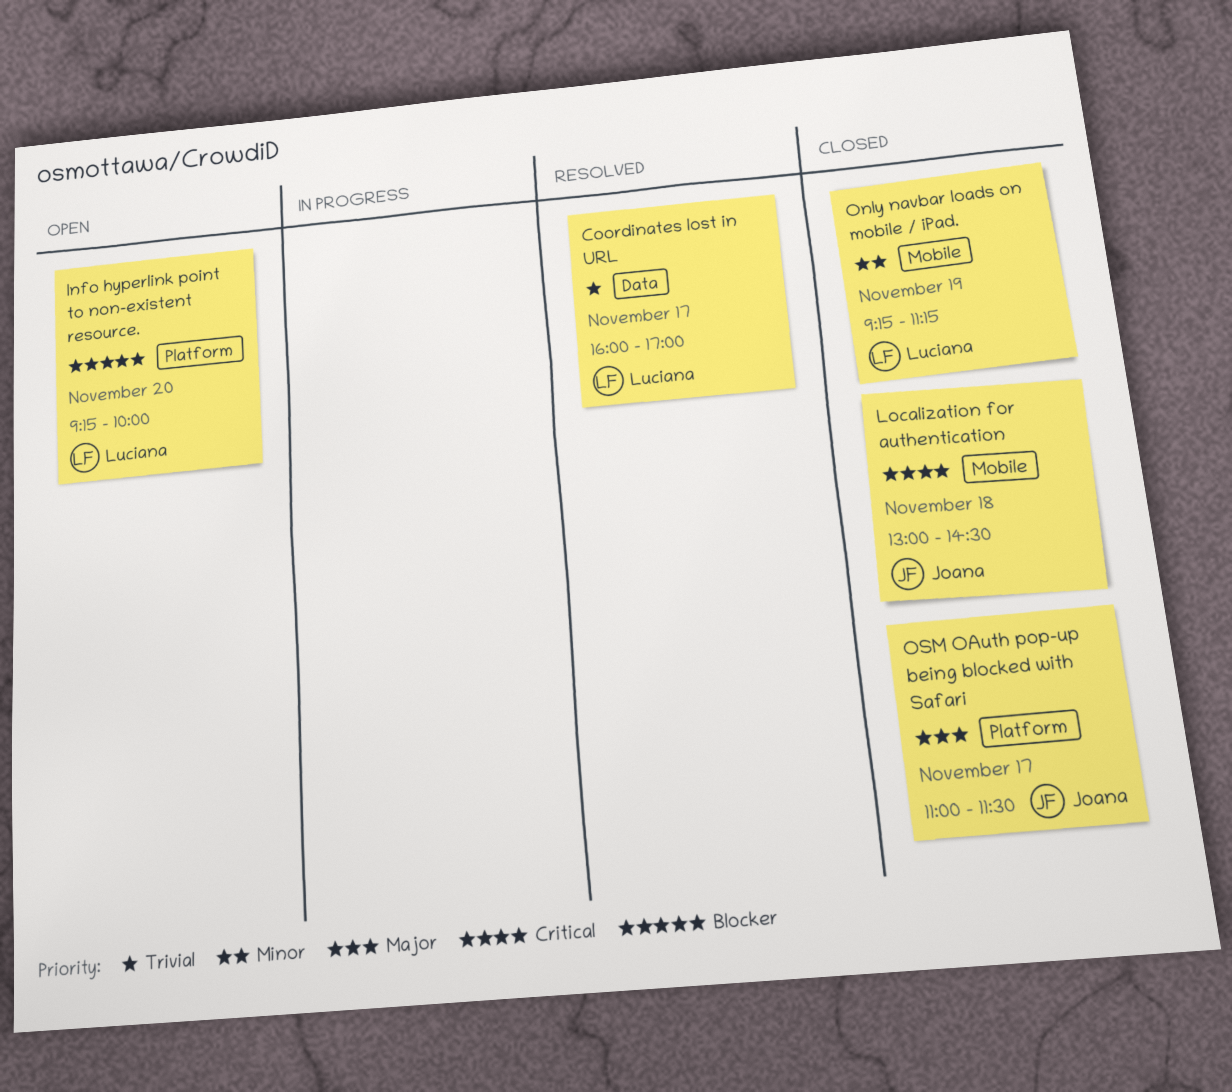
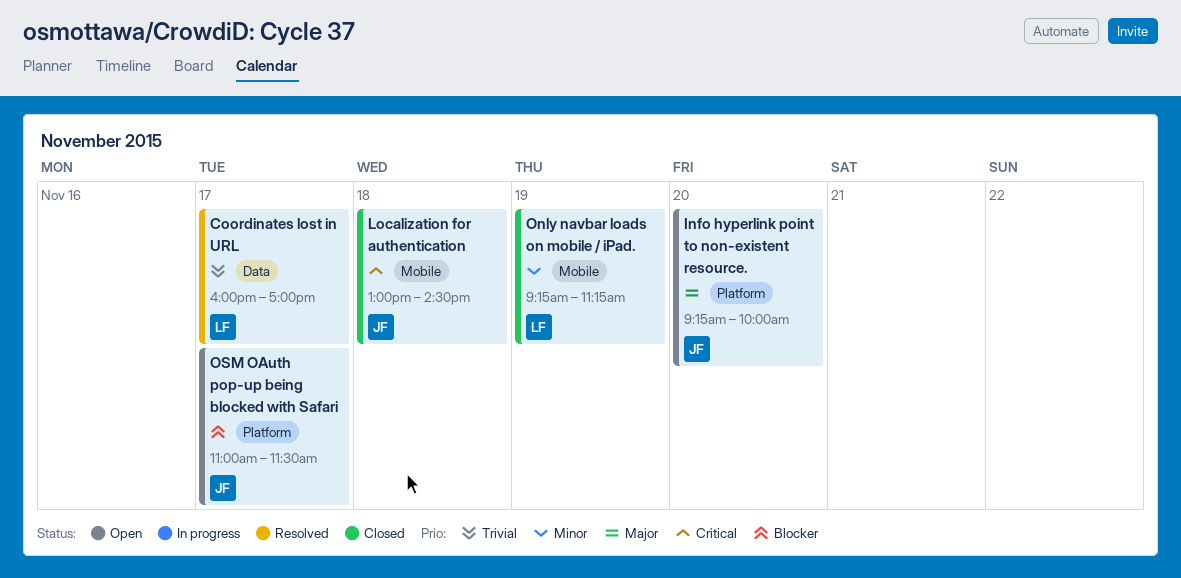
Info hyperlink point to non-existent resource., owner: Luciana -> Joana
Info hyperlink point to non-existent resource., priority: Blocker -> Major
OSM OAuth pop-up being blocked with Safari, status: Closed -> Open
OSM OAuth pop-up being blocked with Safari, priority: Major -> Blocker

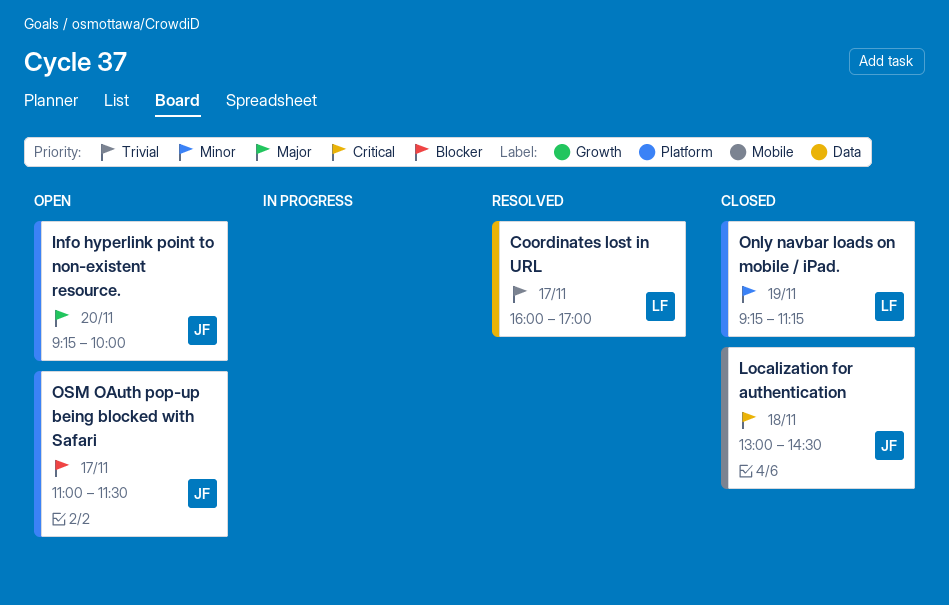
Only navbar loads on mobile / iPad., label: Mobile -> Platform

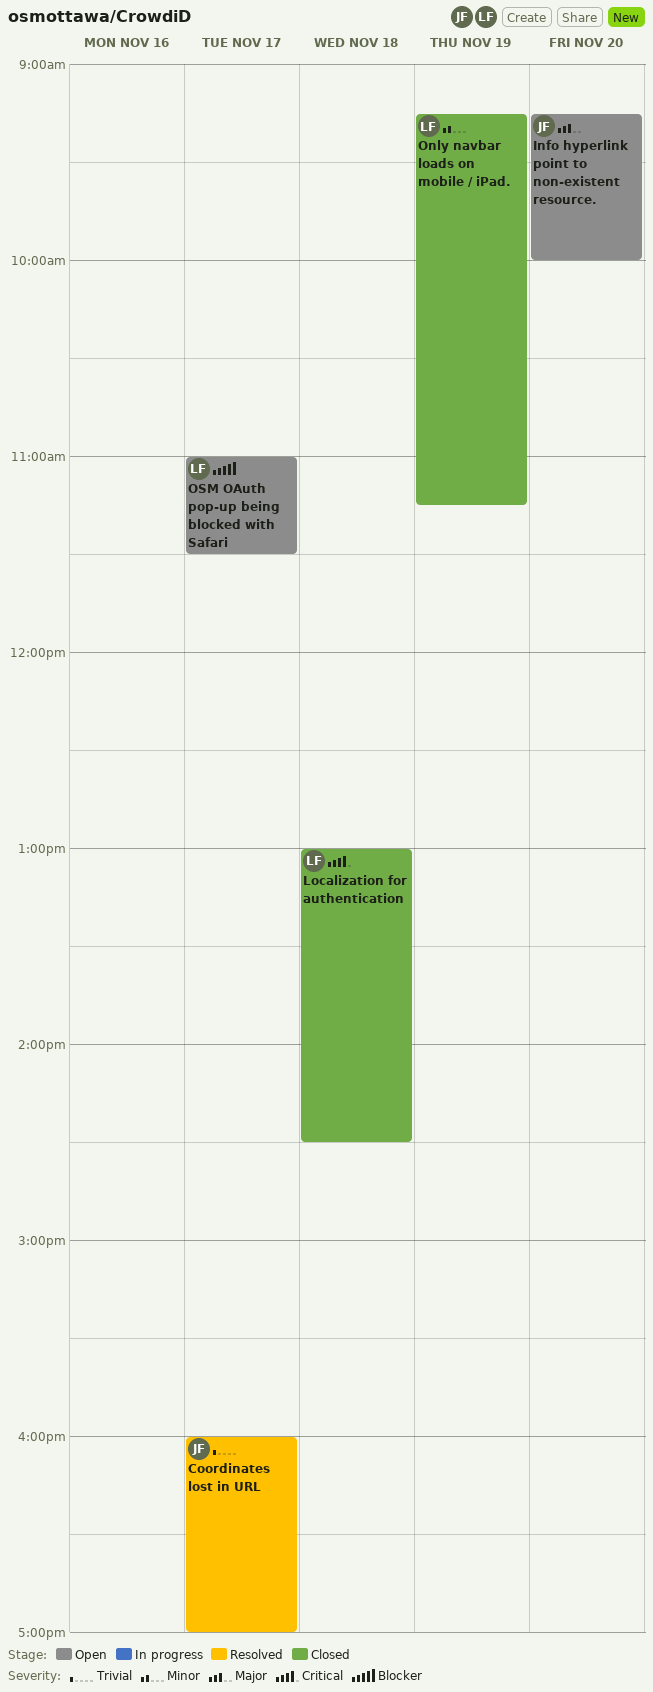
Coordinates lost in URL, owner: LF -> JF
Localization for authentication, owner: JF -> LF
OSM OAuth pop-up being blocked with Safari, owner: JF -> LF

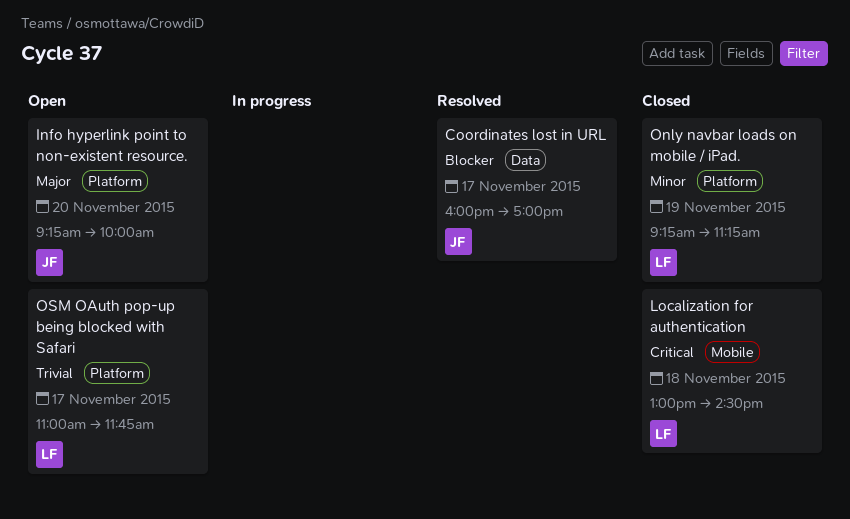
Coordinates lost in URL, priority: Trivial -> Blocker
OSM OAuth pop-up being blocked with Safari, priority: Blocker -> Trivial
OSM OAuth pop-up being blocked with Safari, ends: 11:30 -> 11:45

